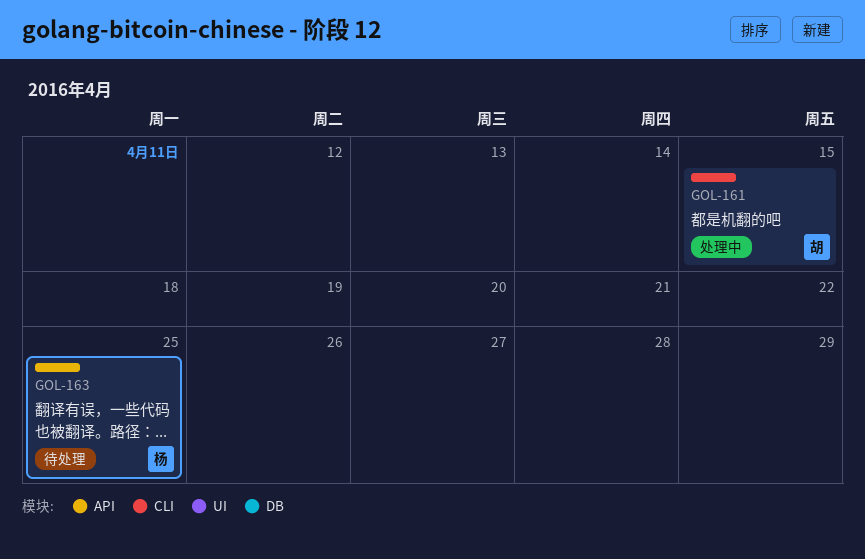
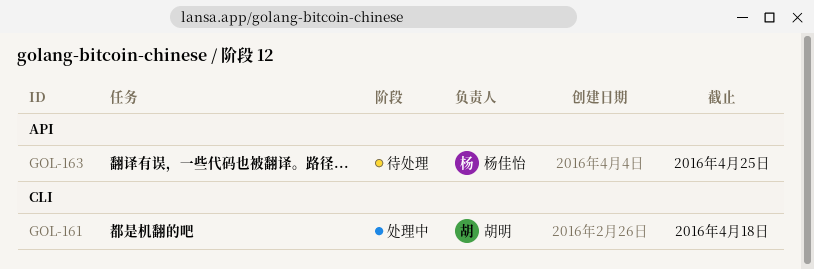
GOL-161, due: Apr 15 -> Apr 18

